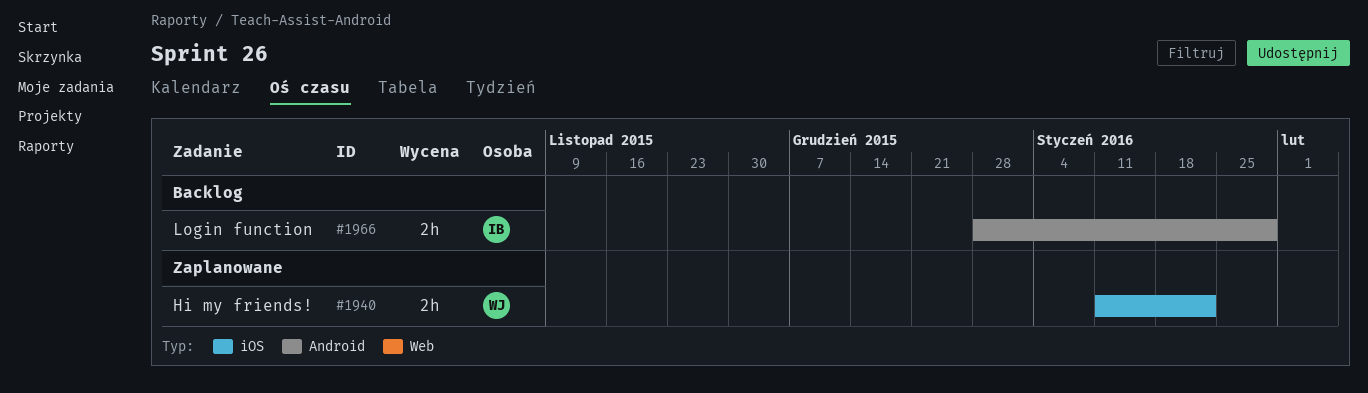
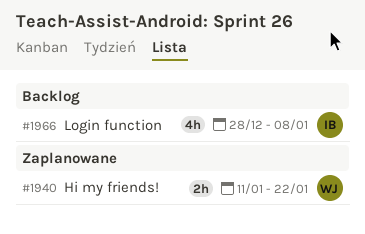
#1966, estimate: 2h -> 4h
#1966, due: Jan 29 -> Jan 8

